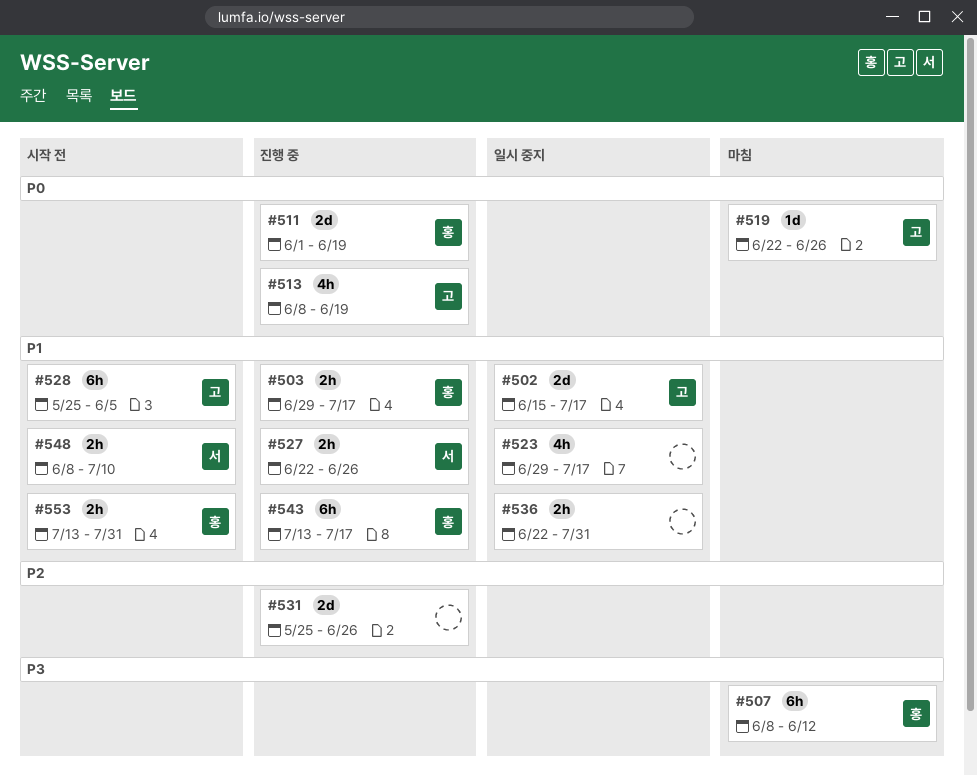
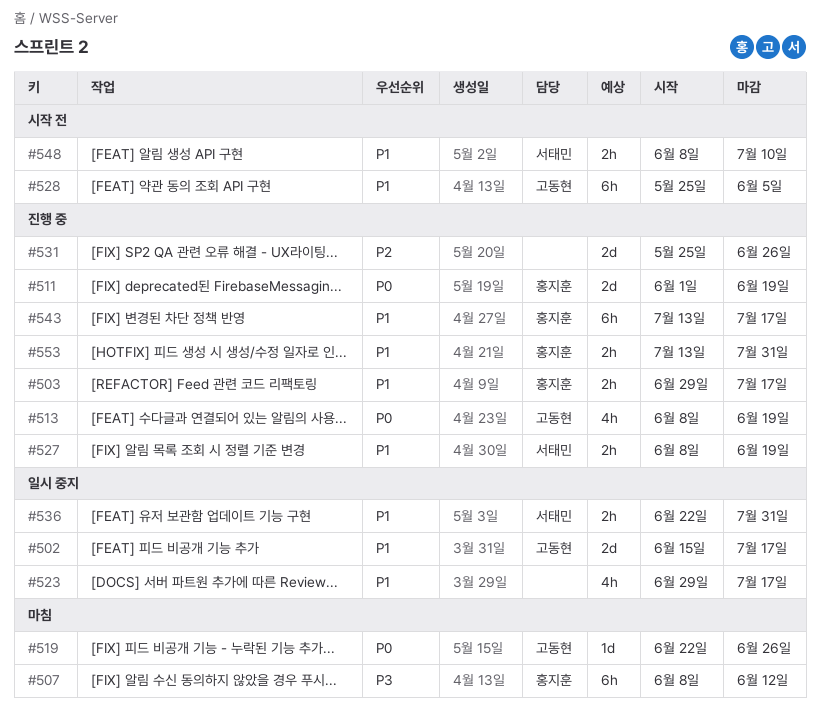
#527, start: Jun 22 -> Jun 8
#527, due: Jun 26 -> Jun 19
#536, owner: none -> 서태민
#553, status: 시작 전 -> 진행 중

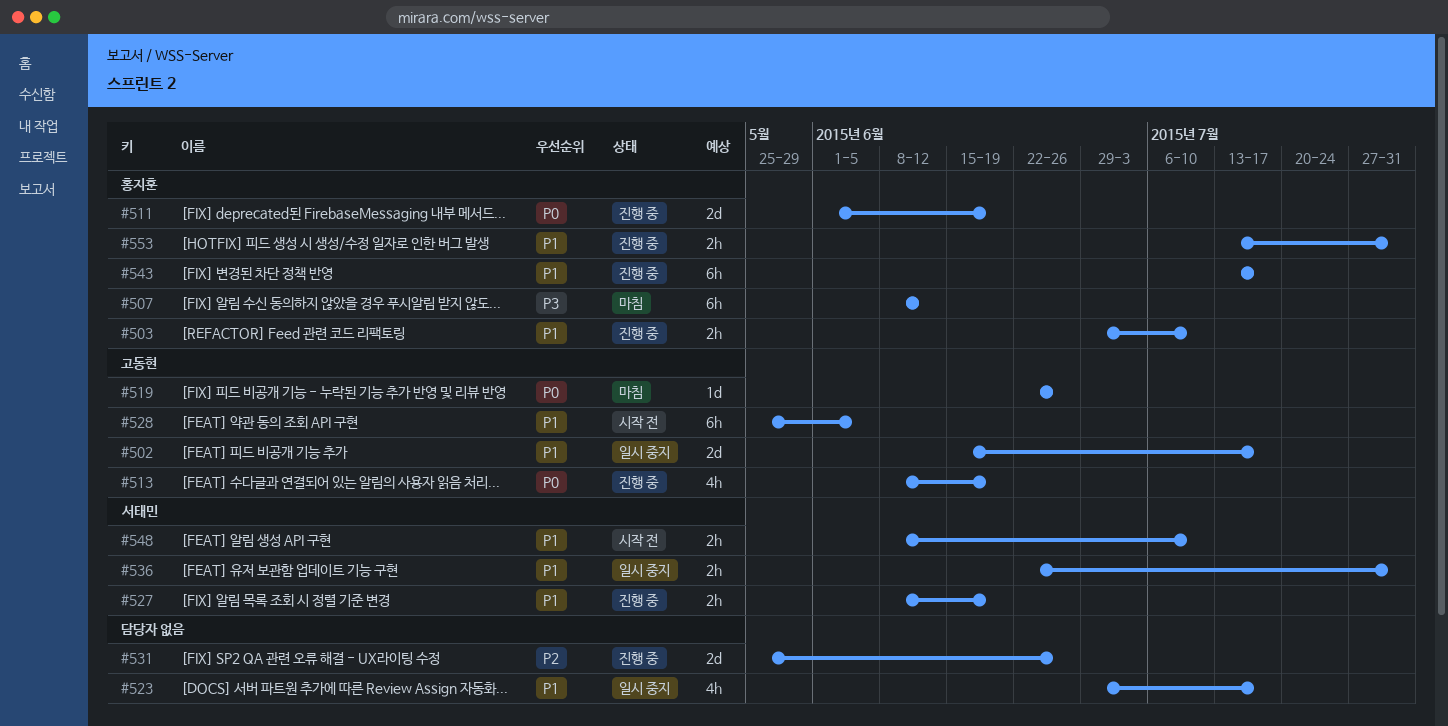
#503, due: Jul 17 -> Jul 10

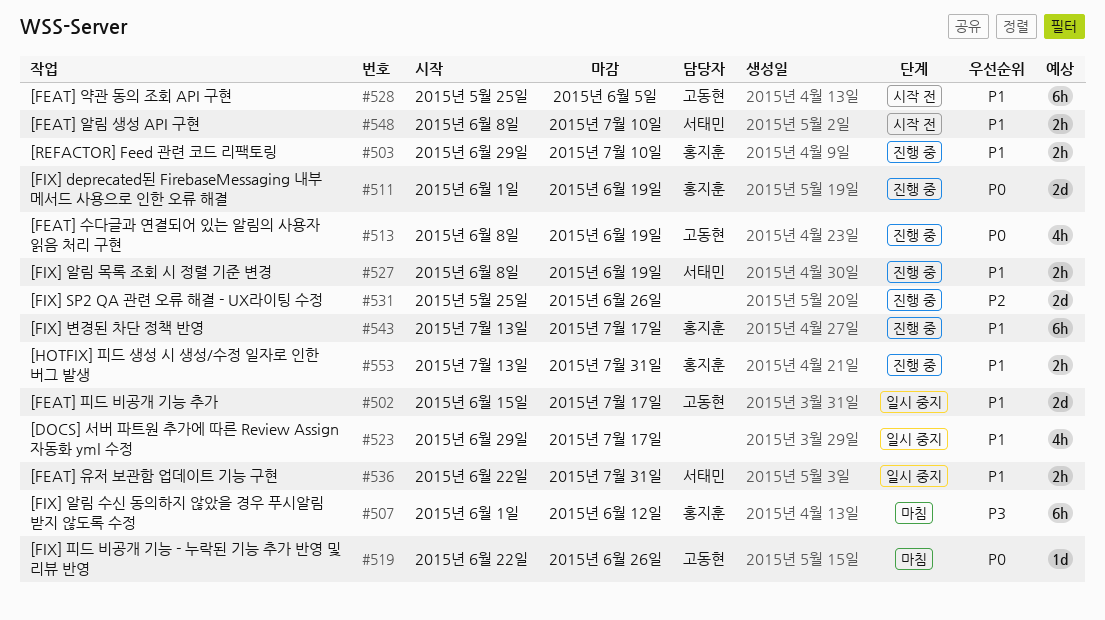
#507, start: Jun 8 -> Jun 1

